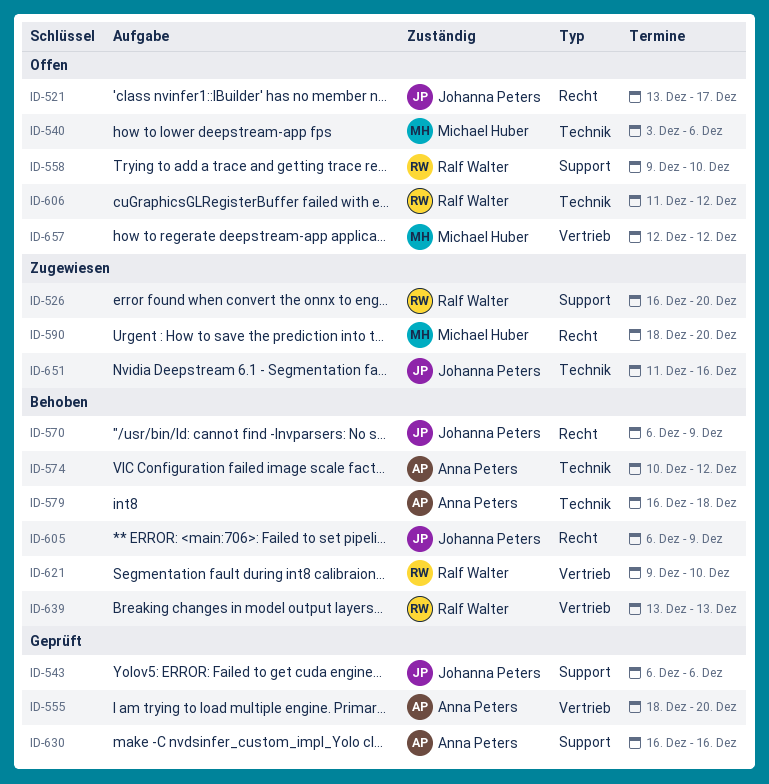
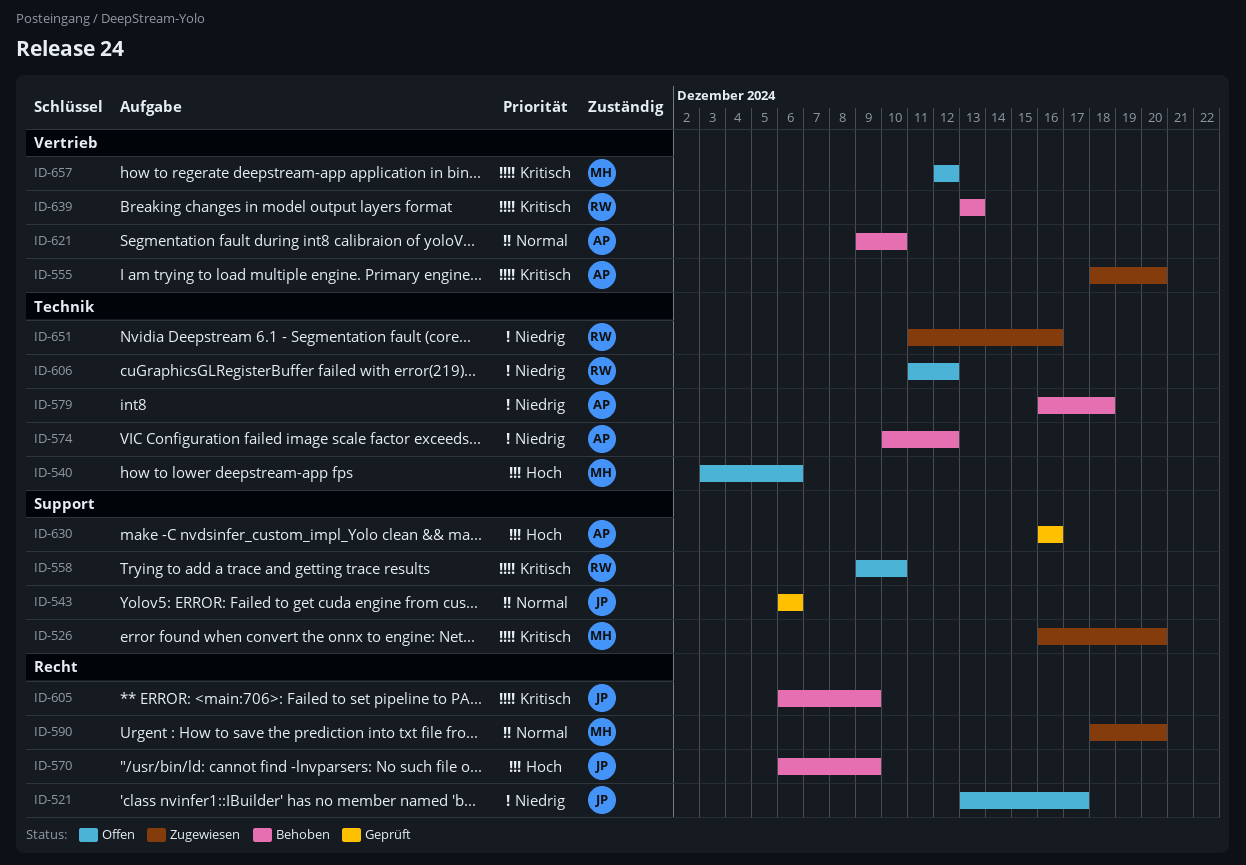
ID-526, owner: Ralf Walter -> Michael Huber
ID-555, status: Geprüft -> Zugewiesen
ID-621, owner: Ralf Walter -> Anna Peters
ID-651, owner: Johanna Peters -> Ralf Walter

